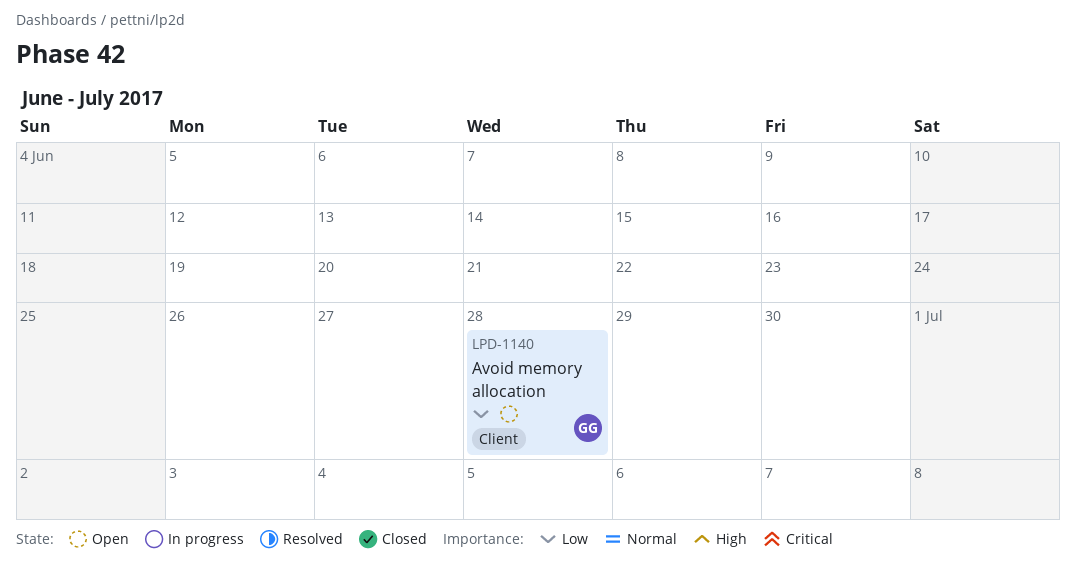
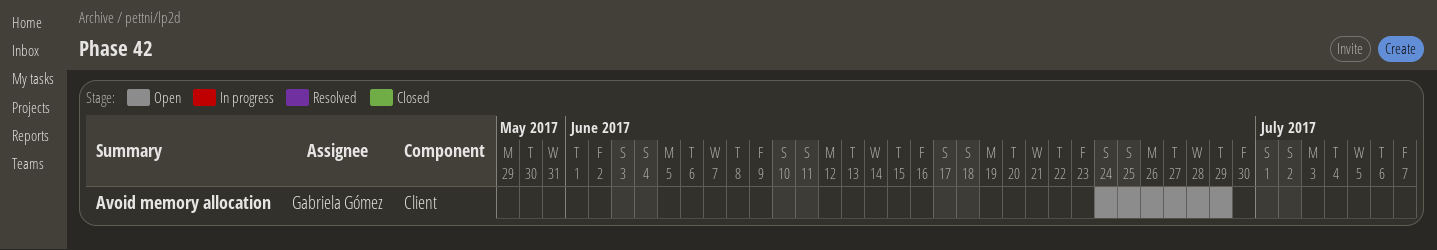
Avoid memory allocation, due: Jun 28 -> Jun 29

